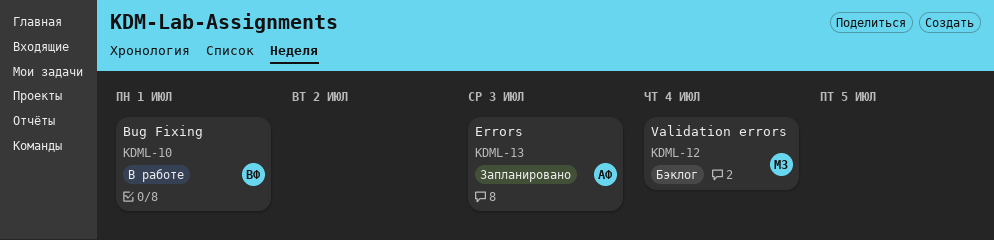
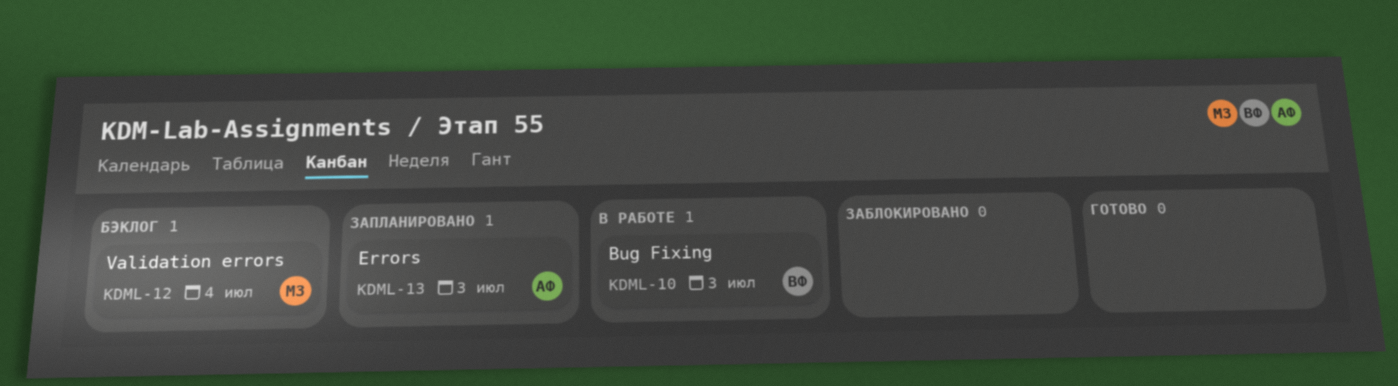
KDML-10, due: Jul 1 -> Jul 3

